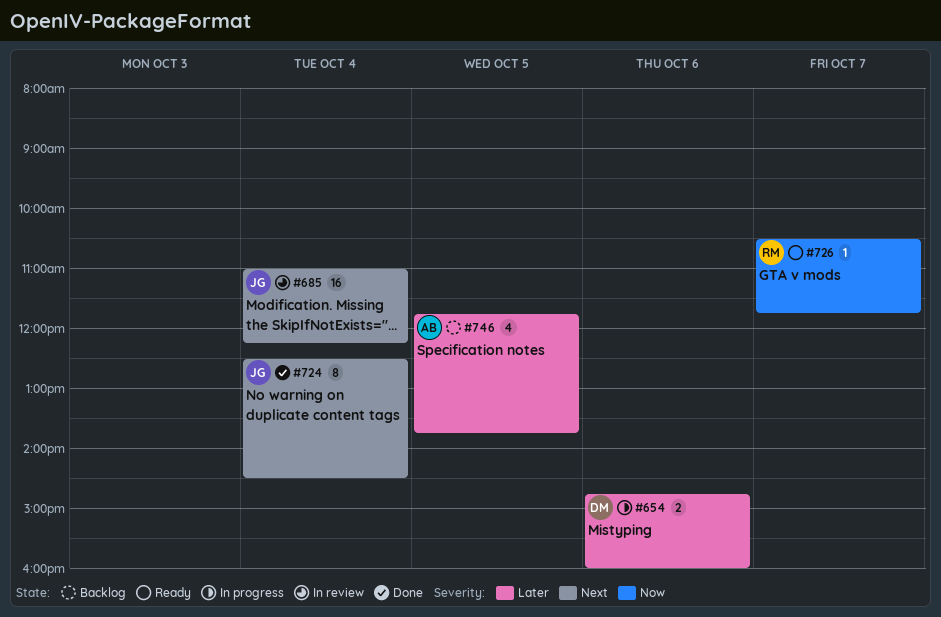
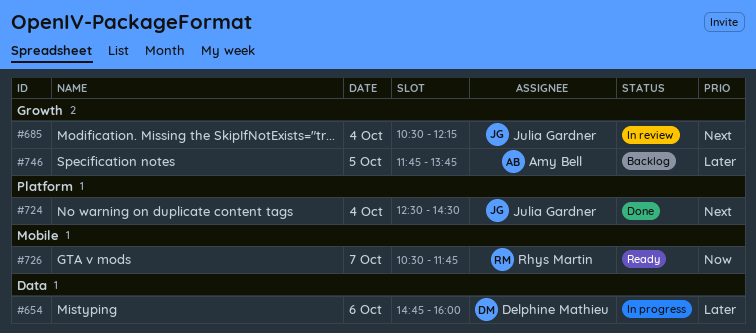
#685, begins: 11:00 -> 10:30

